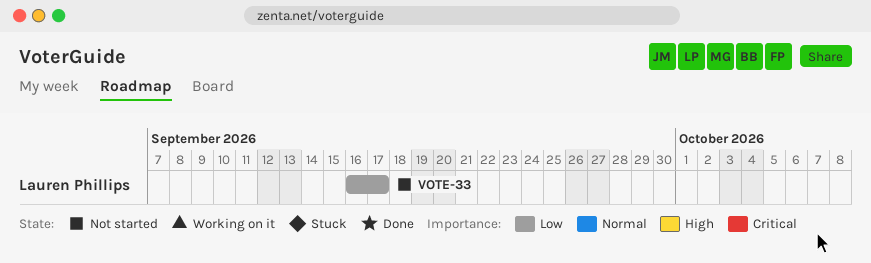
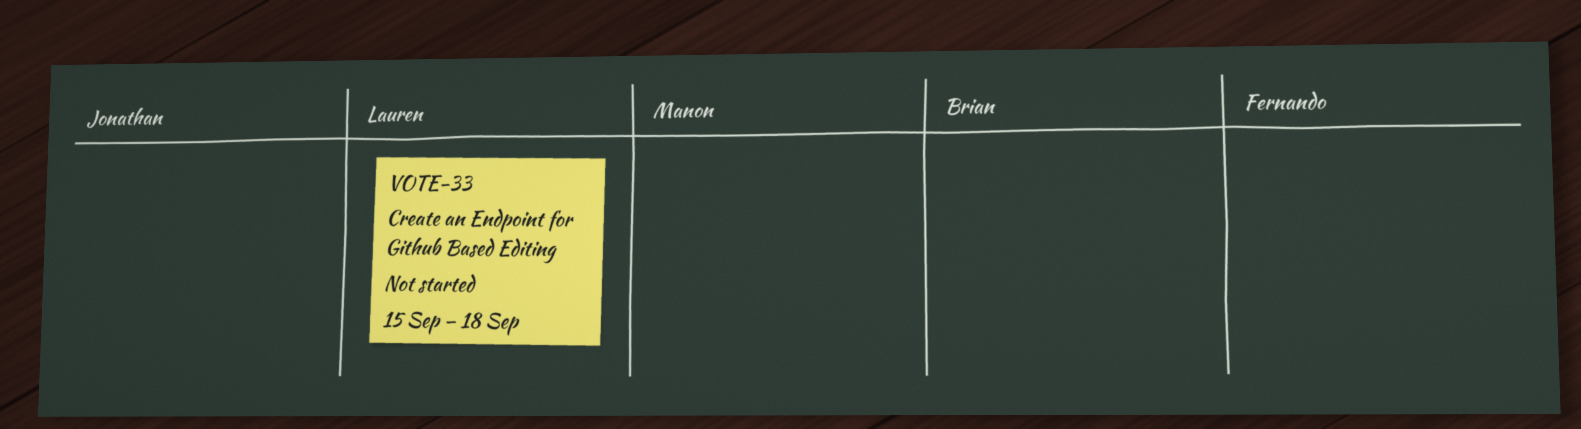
VOTE-33, start: Sep 16 -> Sep 15
VOTE-33, due: Sep 17 -> Sep 18

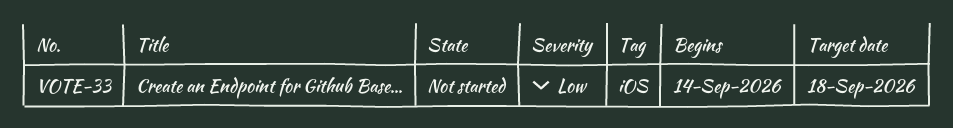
VOTE-33, start: Sep 15 -> Sep 14

